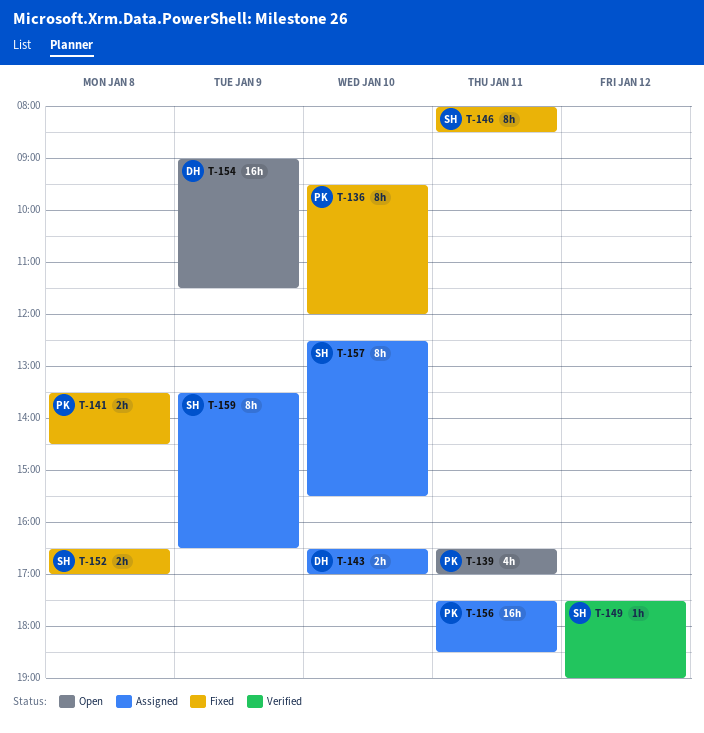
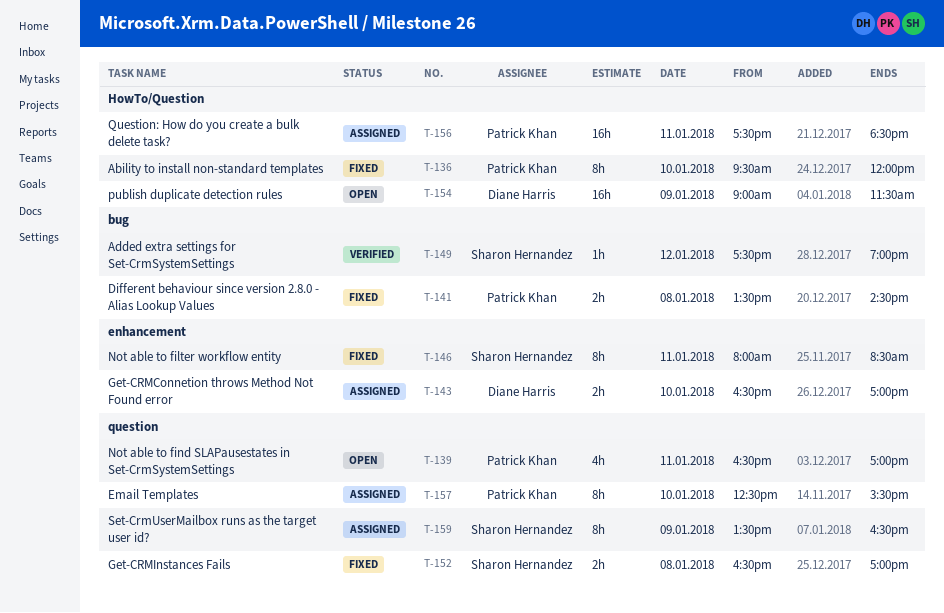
T-157, owner: Sharon Hernandez -> Patrick Khan

